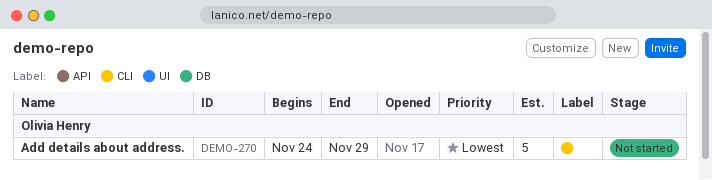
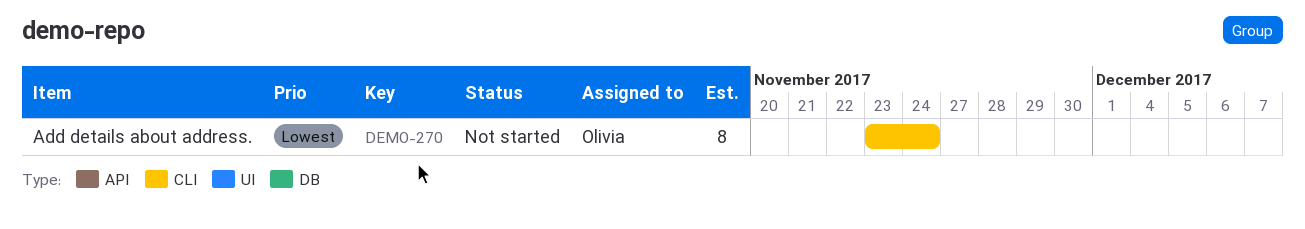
DEMO-270, estimate: 5 -> 8
DEMO-270, start: Nov 24 -> Nov 23
DEMO-270, due: Nov 29 -> Nov 24

